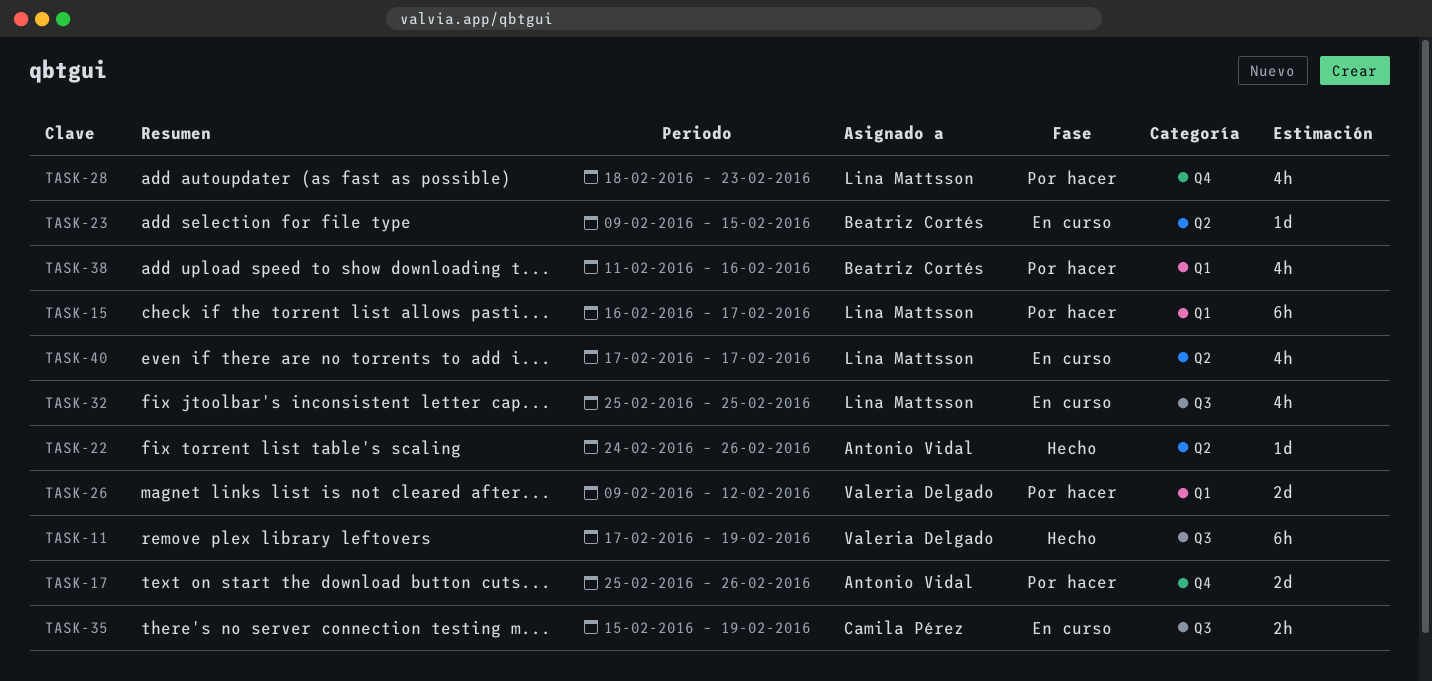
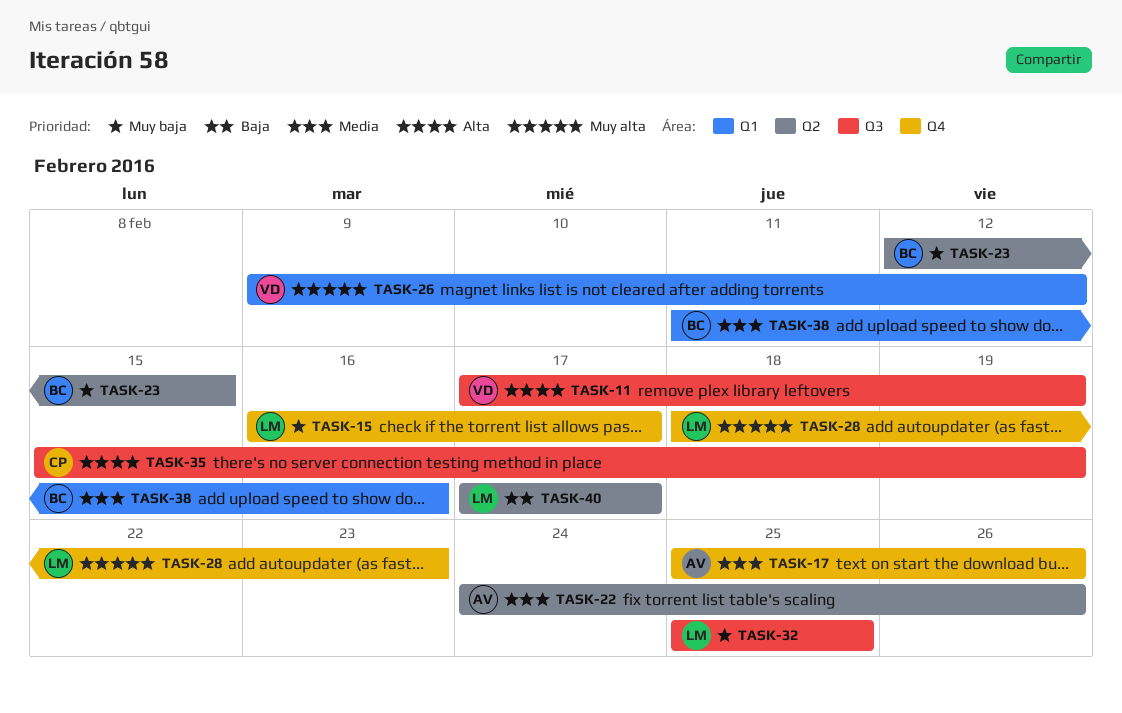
TASK-15, label: Q1 -> Q4
TASK-23, start: Feb 9 -> Feb 12

